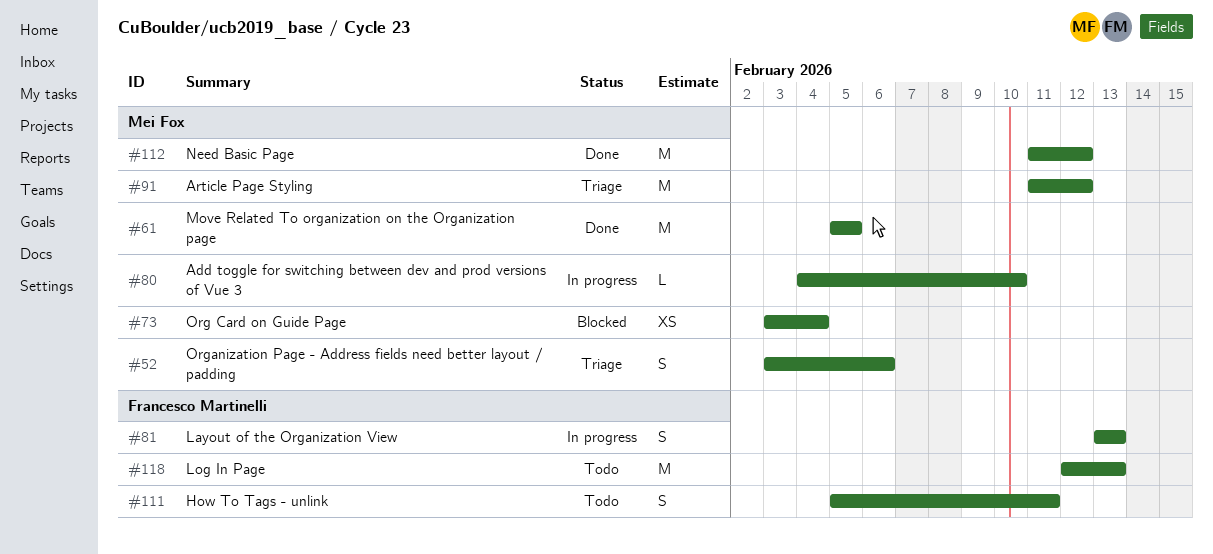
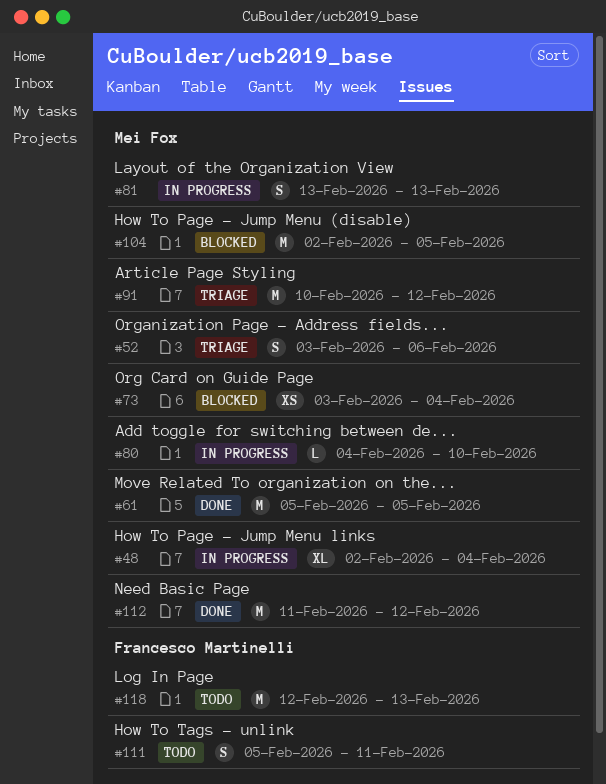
#48: none -> present
#81, owner: Francesco Martinelli -> Mei Fox
#91, start: Feb 11 -> Feb 10
#104: none -> present

